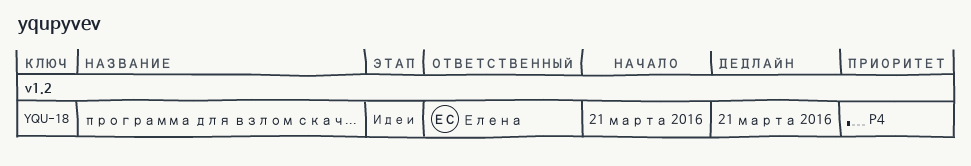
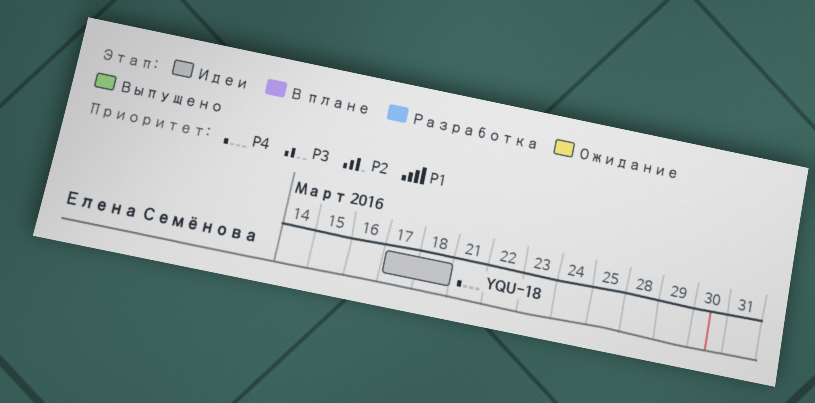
YQU-18, start: Mar 21 -> Mar 17
YQU-18, due: Mar 21 -> Mar 18

